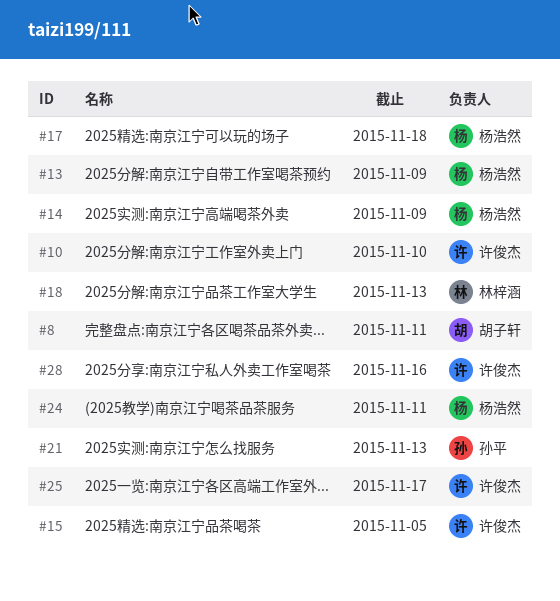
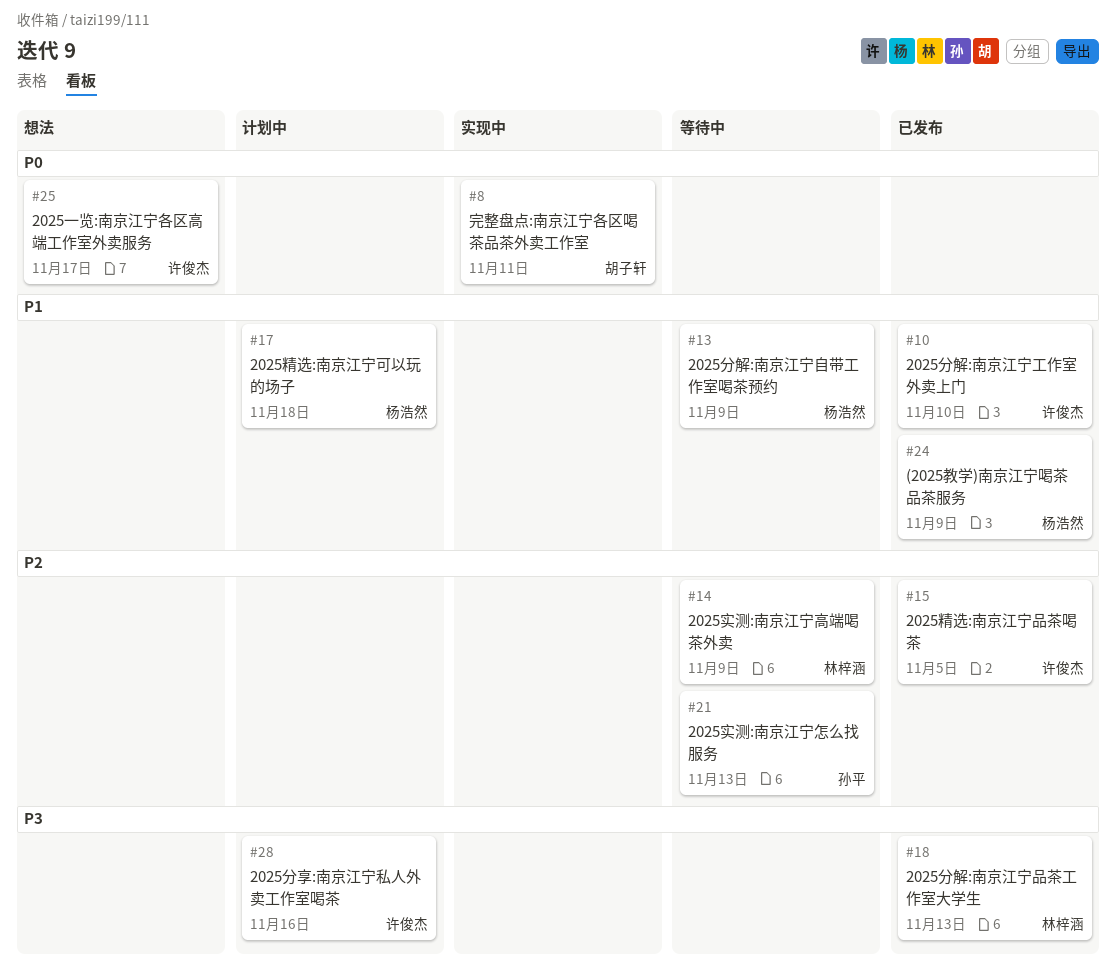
#14, owner: 杨浩然 -> 林梓涵
#24, due: Nov 11 -> Nov 9

